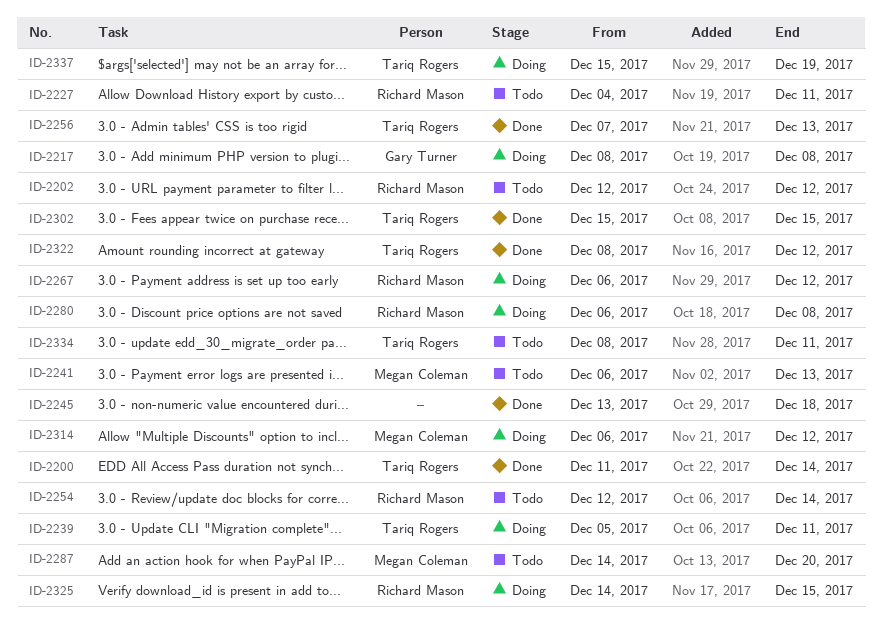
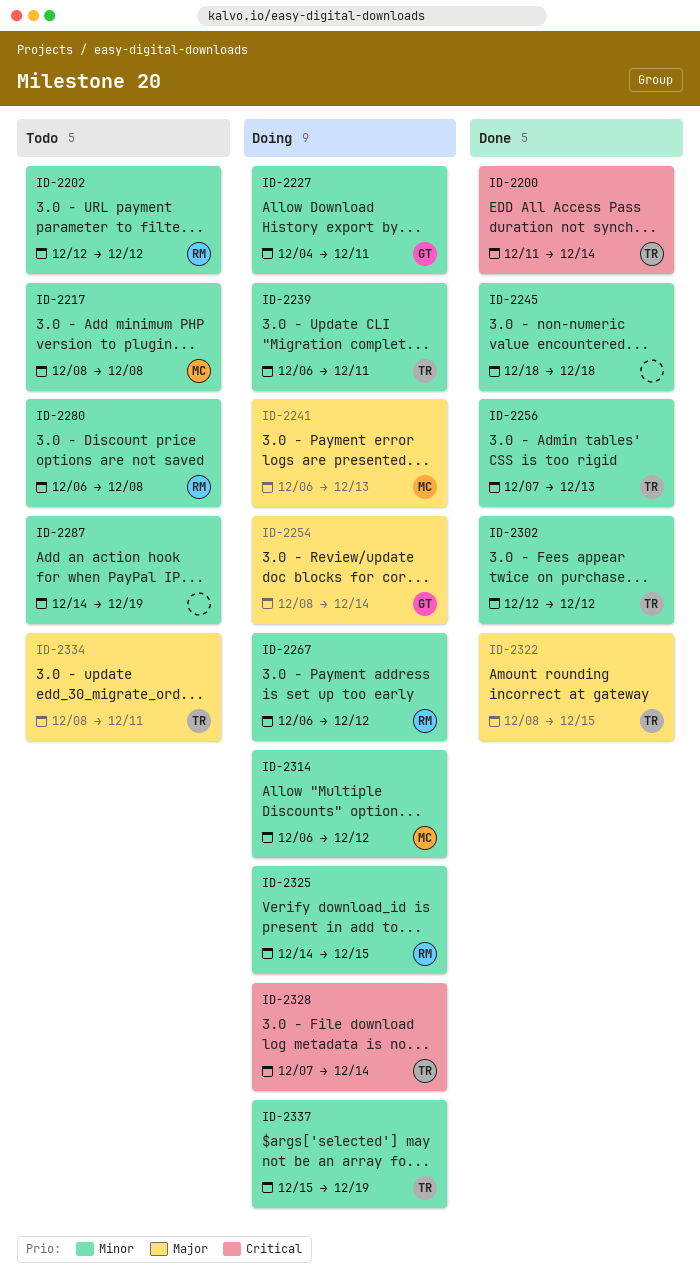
ID-2217, status: Doing -> Todo
ID-2217, owner: Gary Turner -> Megan Coleman
ID-2227, status: Todo -> Doing
ID-2227, owner: Richard Mason -> Gary Turner
ID-2239, start: Dec 5 -> Dec 6
ID-2241, status: Todo -> Doing
ID-2245, start: Dec 13 -> Dec 18
ID-2254, status: Todo -> Doing
ID-2254, owner: Richard Mason -> Gary Turner
ID-2254, start: Dec 12 -> Dec 8
ID-2280, status: Doing -> Todo
ID-2287, owner: Megan Coleman -> none
ID-2287, due: Dec 20 -> Dec 19
ID-2302, start: Dec 15 -> Dec 12
ID-2302, due: Dec 15 -> Dec 12
ID-2322, due: Dec 12 -> Dec 15
ID-2328: none -> present

